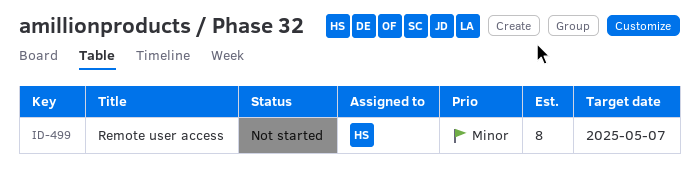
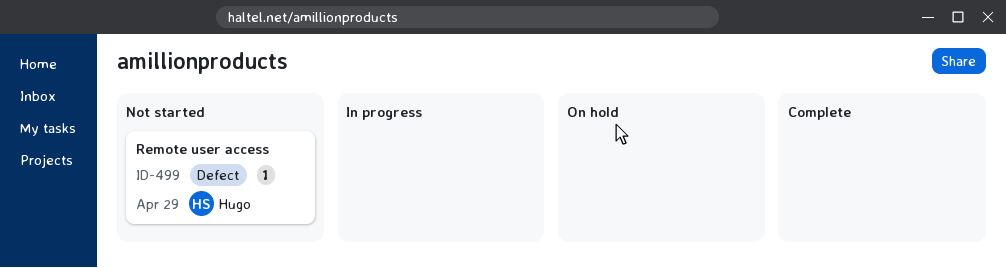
ID-499, estimate: 8 -> 1
ID-499, due: May 7 -> Apr 29

